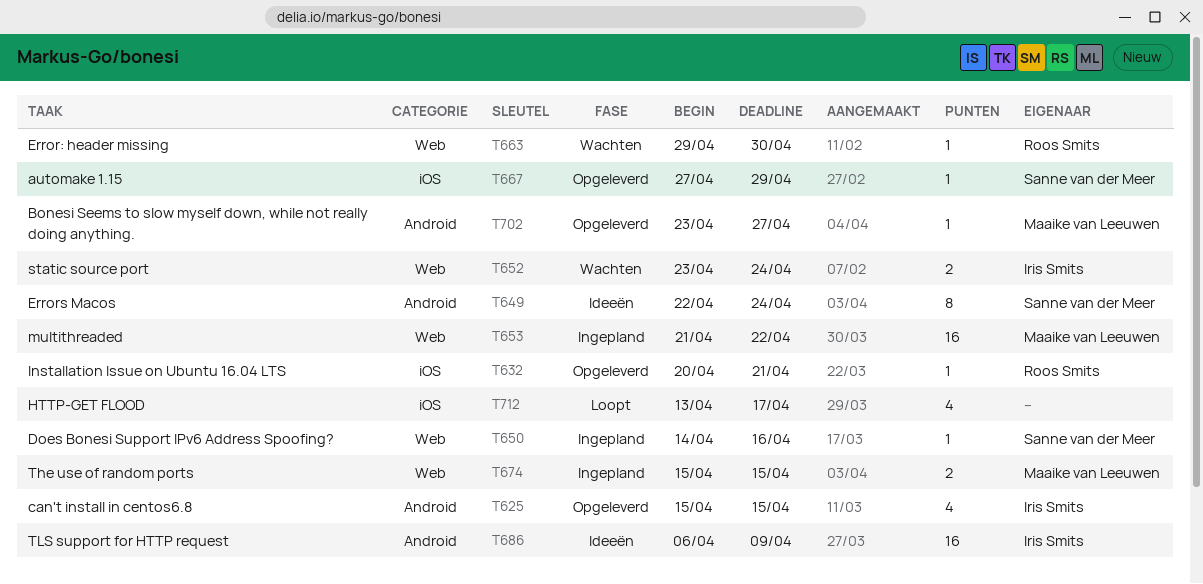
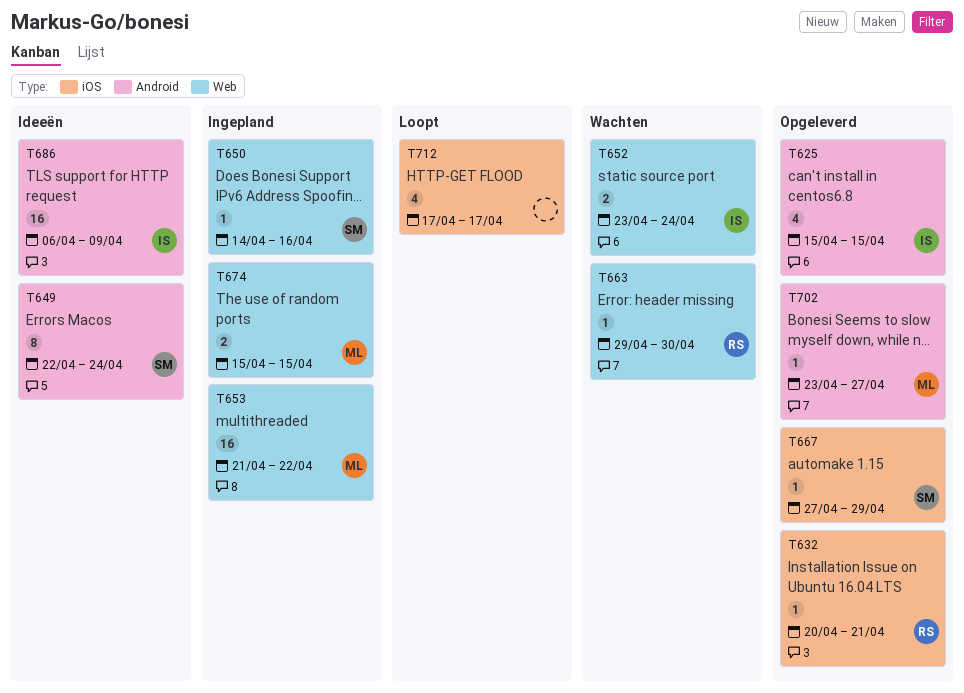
T712, start: Apr 13 -> Apr 17

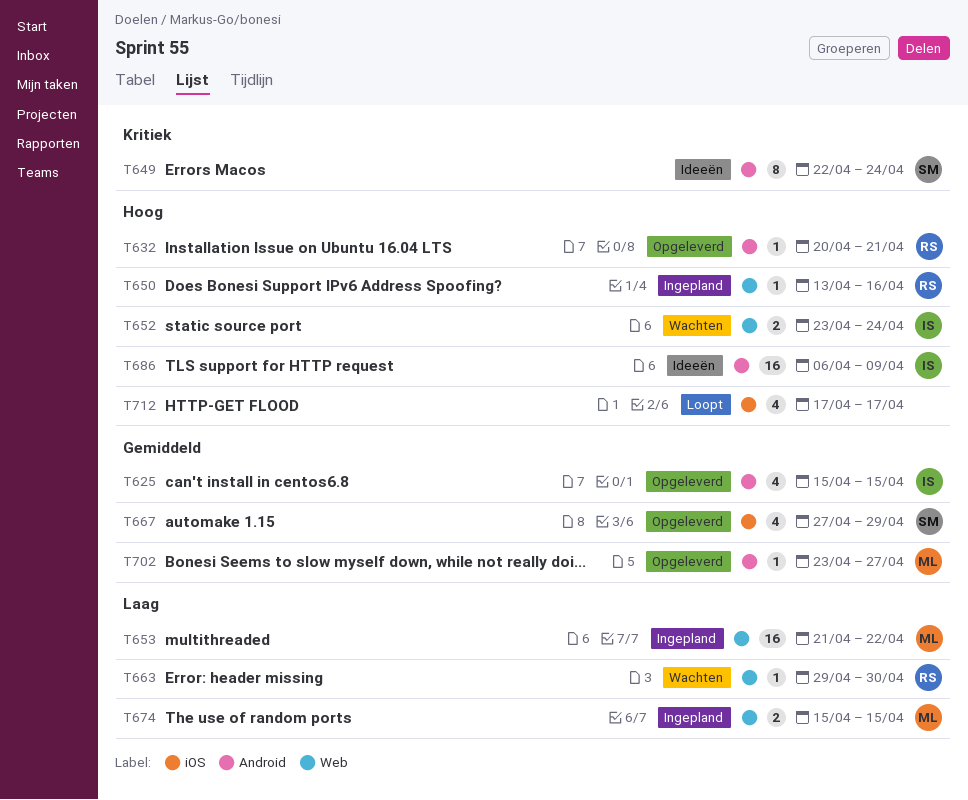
T632, label: iOS -> Android
T650, owner: SM -> RS
T650, start: Apr 14 -> Apr 13
T667, estimate: 1 -> 4

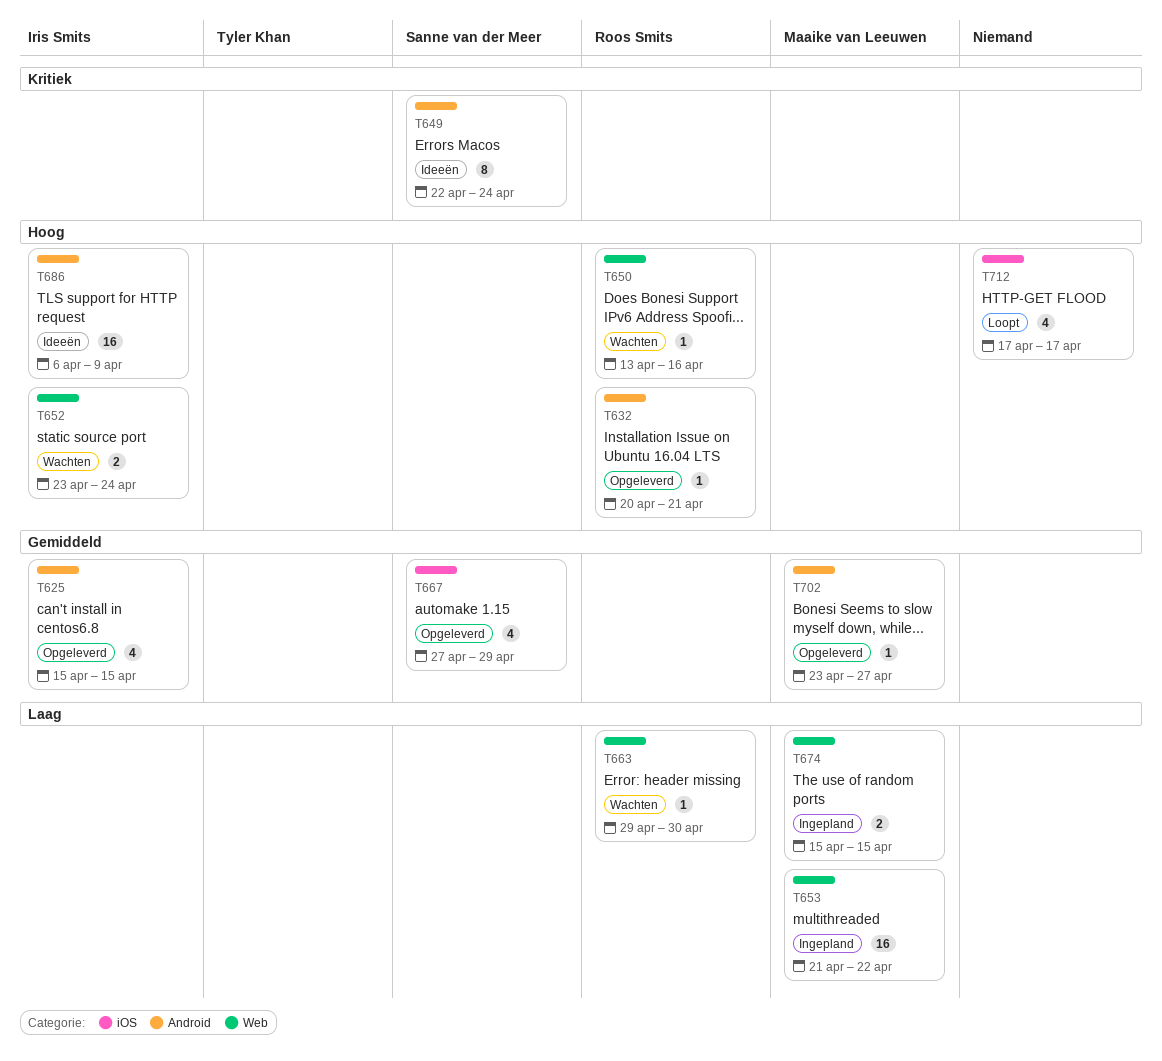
T650, status: Ingepland -> Wachten

